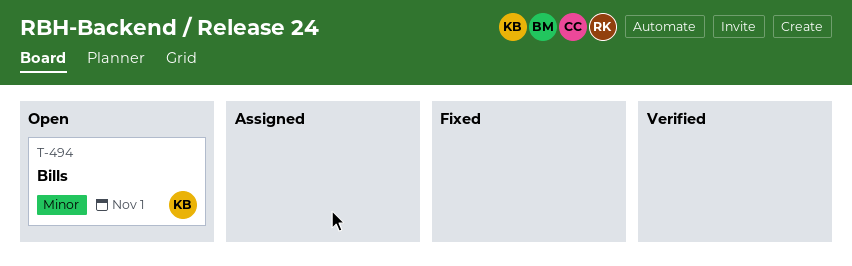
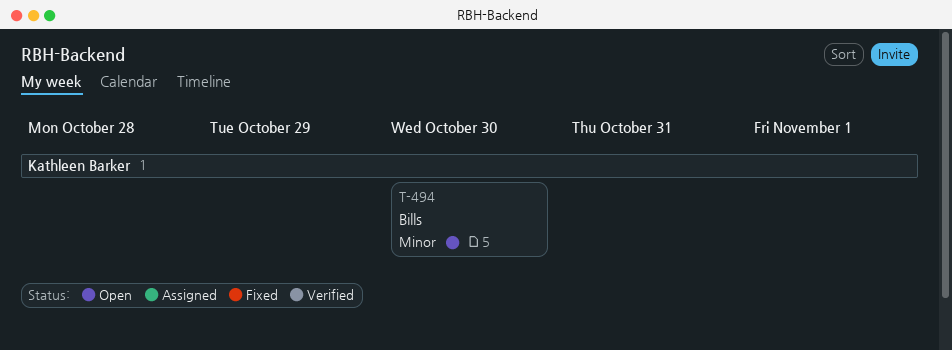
T-494, due: Nov 1 -> Oct 30

